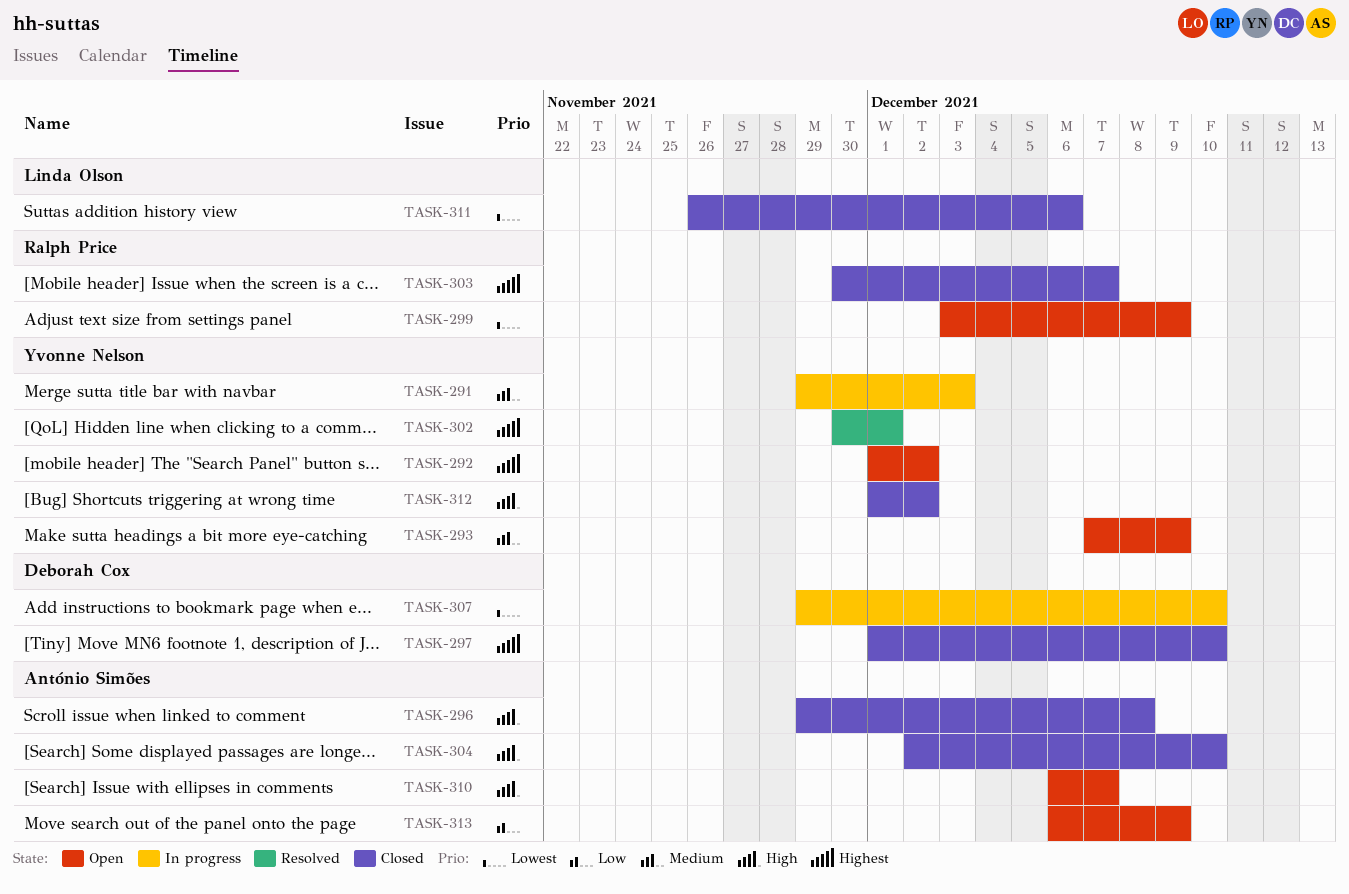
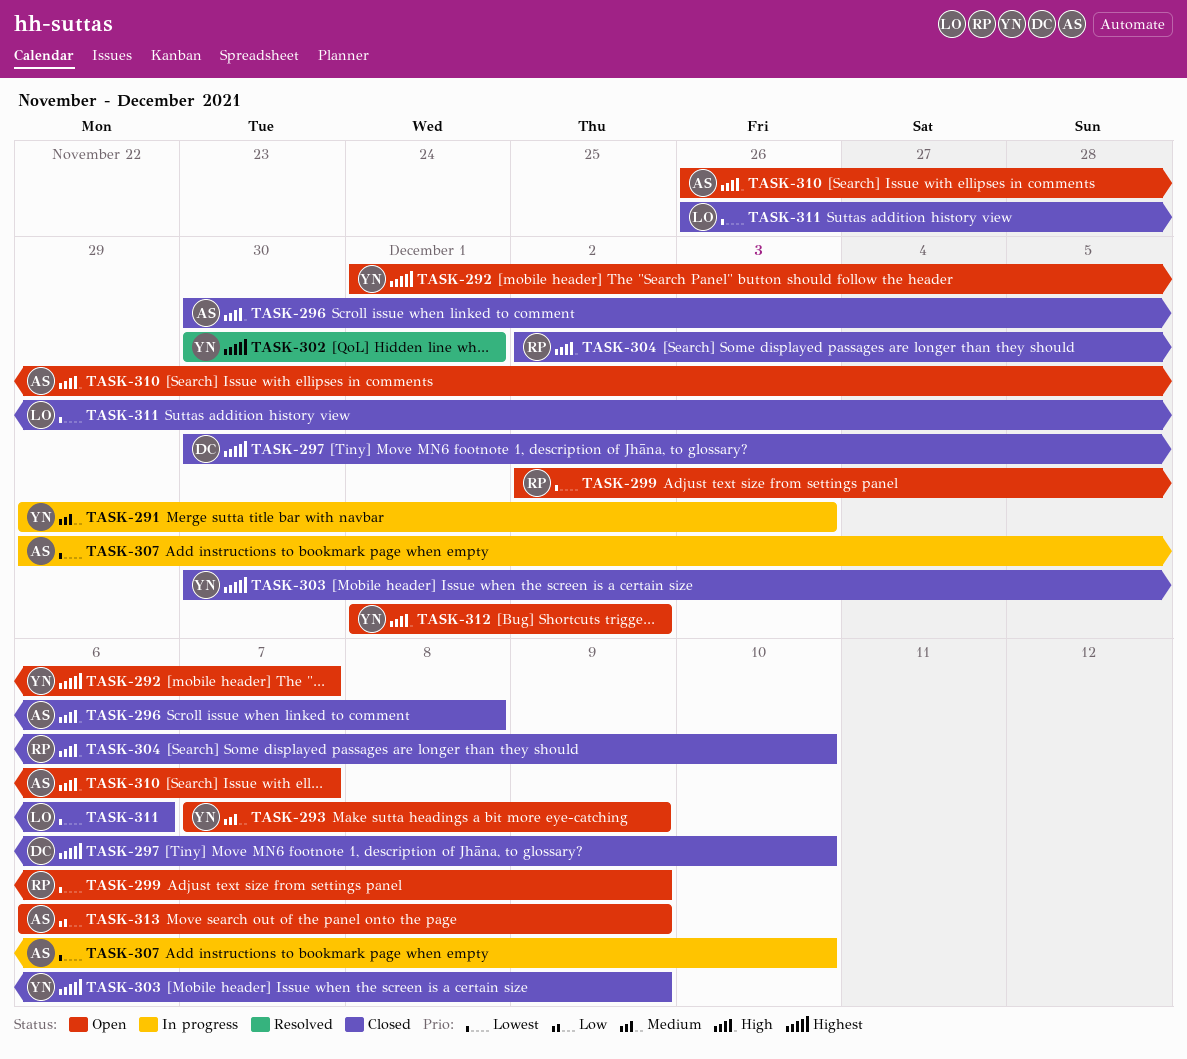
TASK-292, due: Dec 2 -> Dec 7
TASK-296, start: Nov 29 -> Nov 30
TASK-297, start: Dec 1 -> Nov 30
TASK-299, start: Dec 3 -> Dec 2
TASK-303, owner: Ralph Price -> Yvonne Nelson
TASK-303, due: Dec 7 -> Dec 9
TASK-304, owner: António Simões -> Ralph Price
TASK-307, owner: Deborah Cox -> António Simões
TASK-310, start: Dec 6 -> Nov 26
TASK-312, status: Closed -> Open

